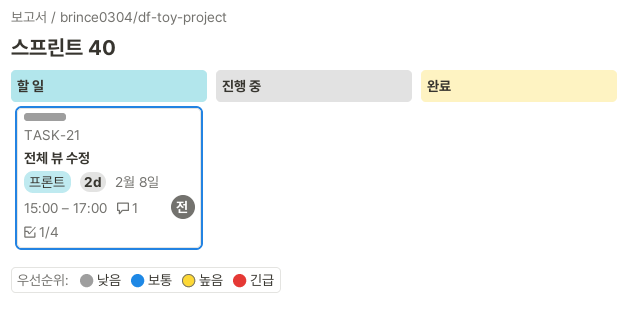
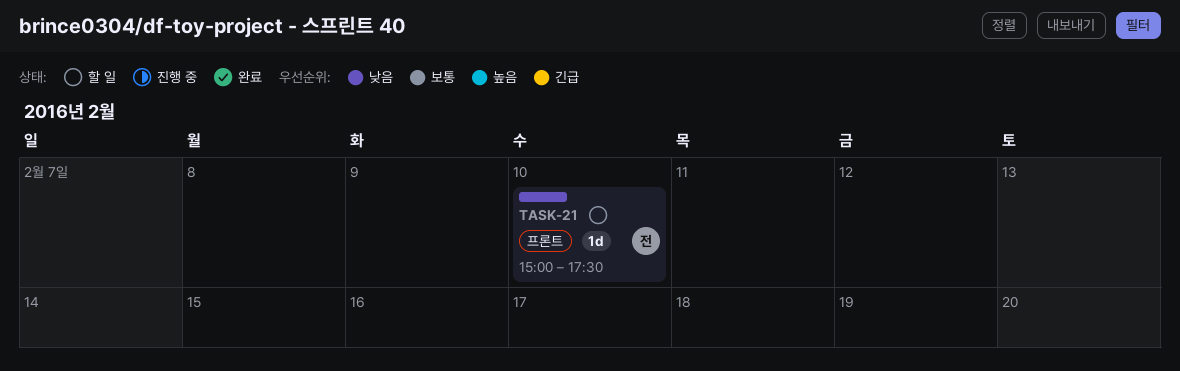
TASK-21, estimate: 2d -> 1d
TASK-21, day: Feb 8 -> Feb 10
TASK-21, ends: 17:00 -> 17:30

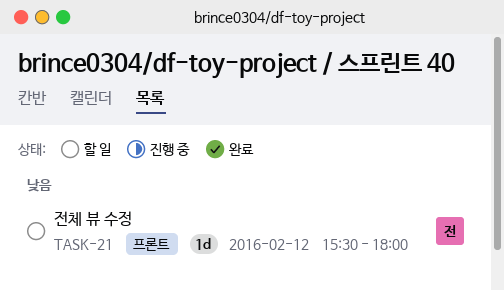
TASK-21, day: Feb 10 -> Feb 12
TASK-21, begins: 15:00 -> 15:30
TASK-21, ends: 17:30 -> 18:00

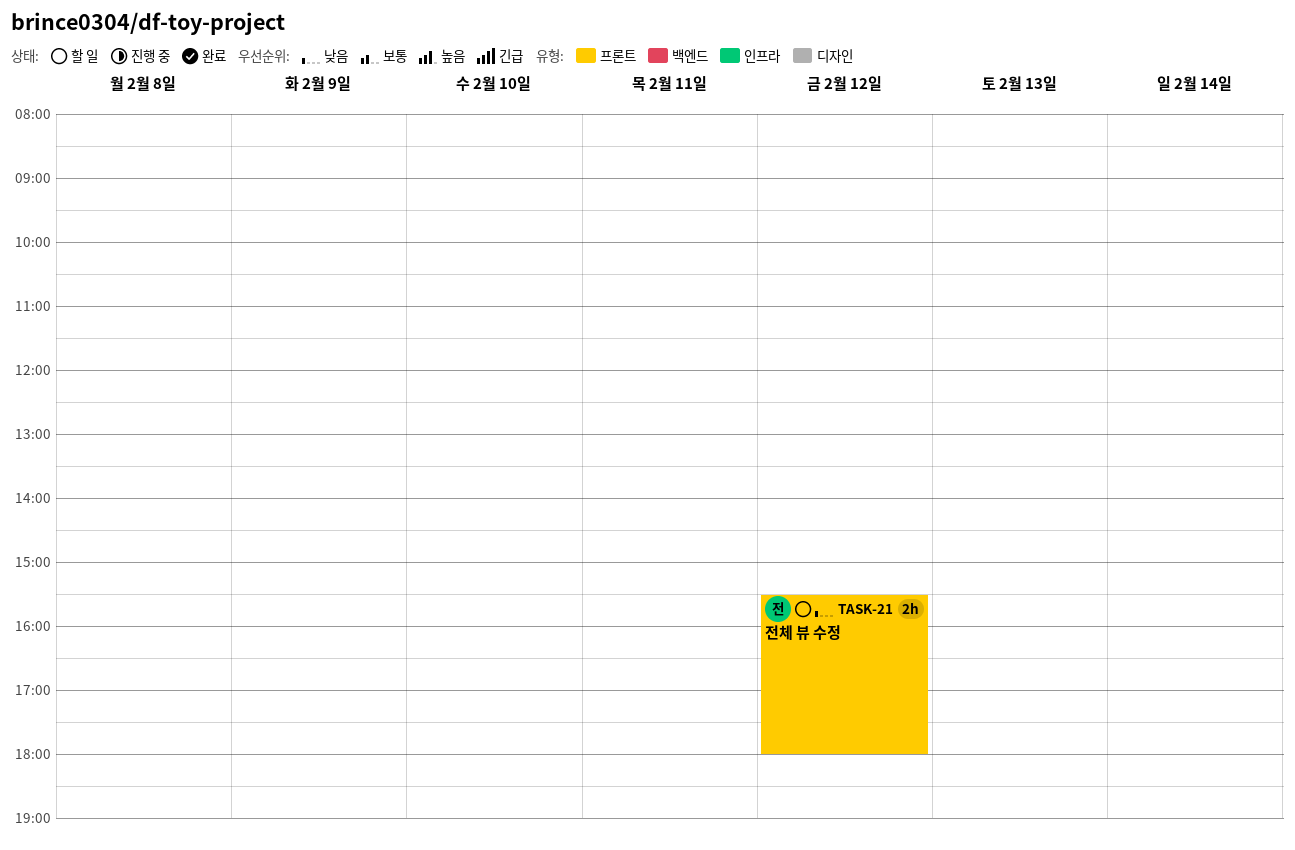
TASK-21, estimate: 1d -> 2h

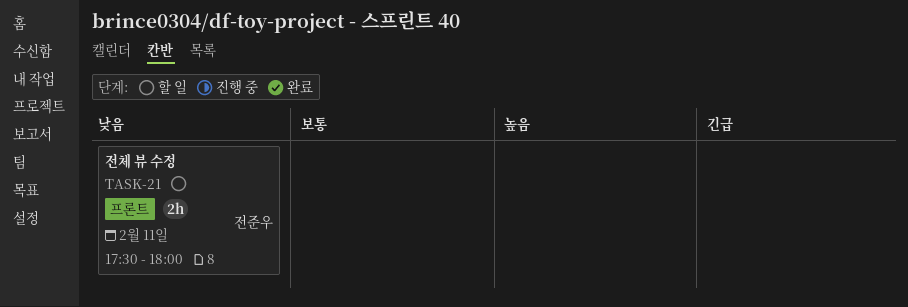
TASK-21, day: Feb 12 -> Feb 11
TASK-21, begins: 15:30 -> 17:30

